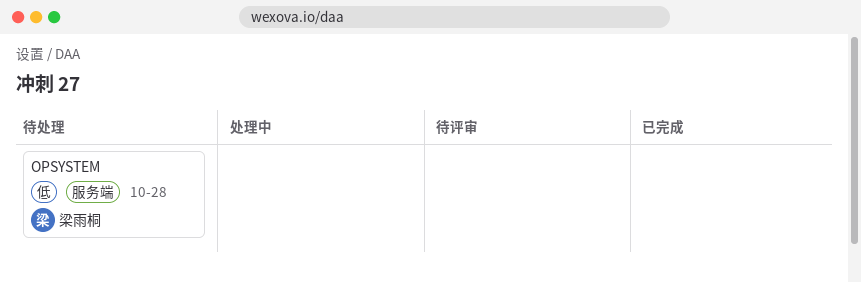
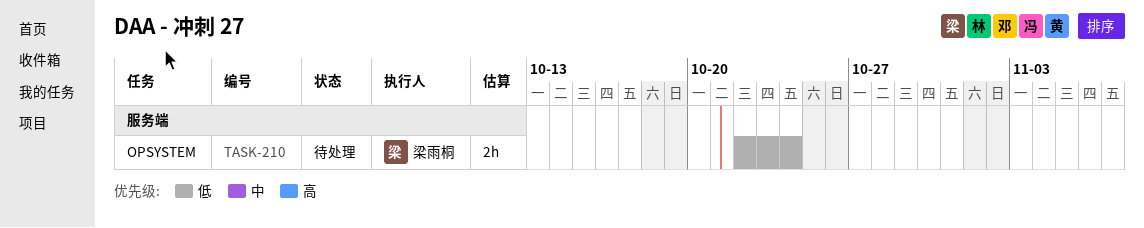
OPSYSTEM, due: Oct 28 -> Oct 24

